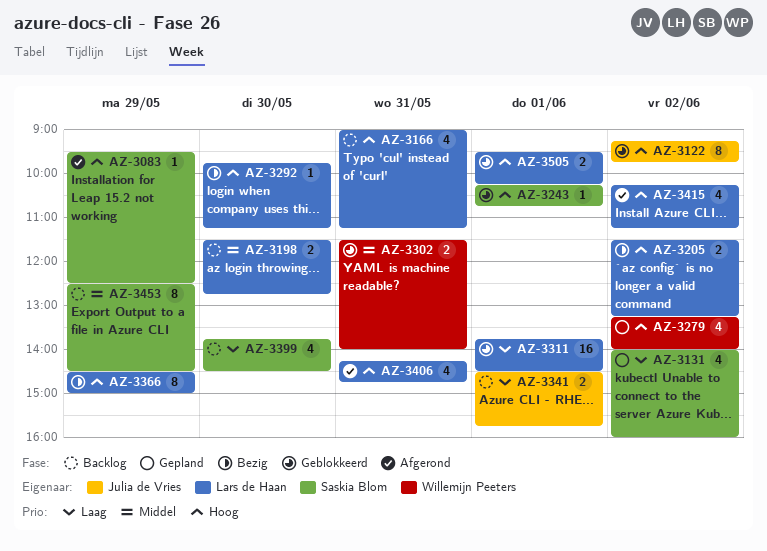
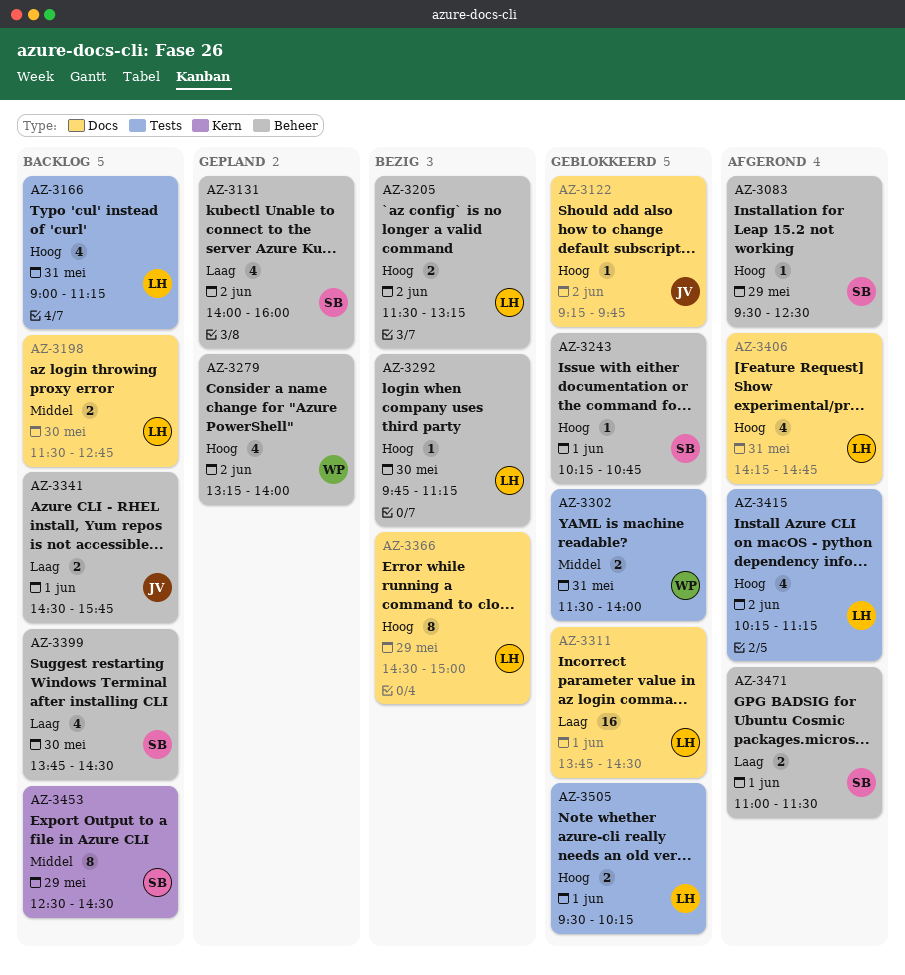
AZ-3122, estimate: 8 -> 1
AZ-3471: none -> present

